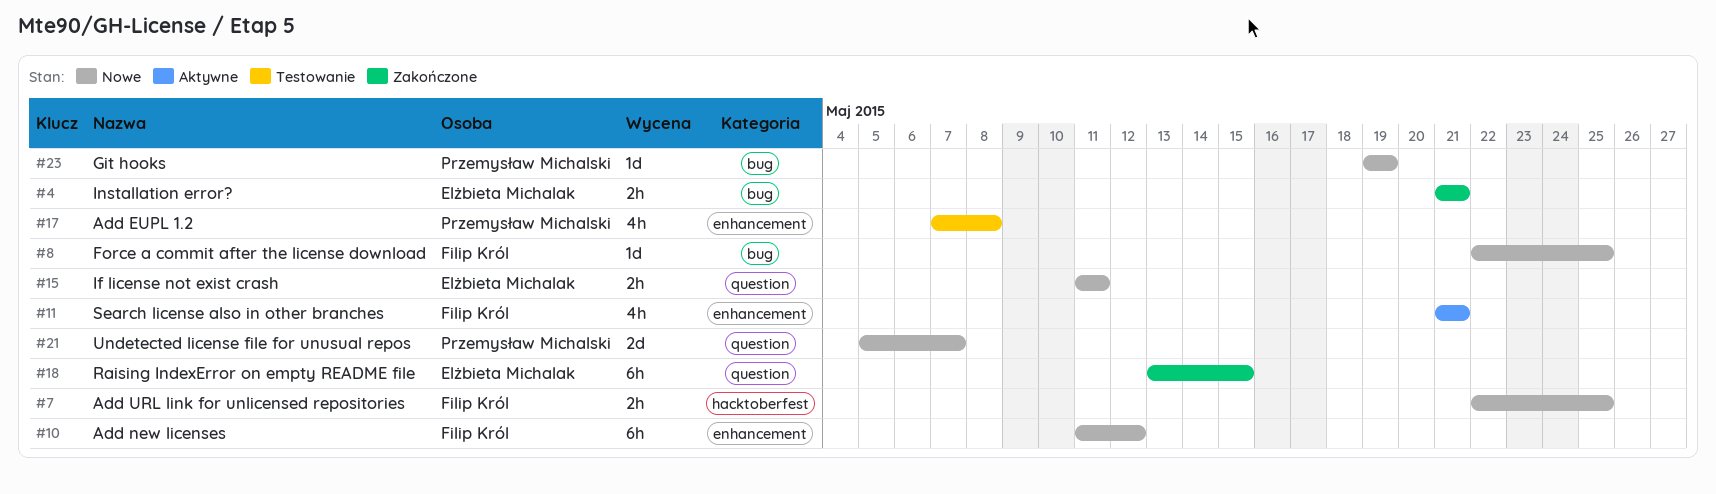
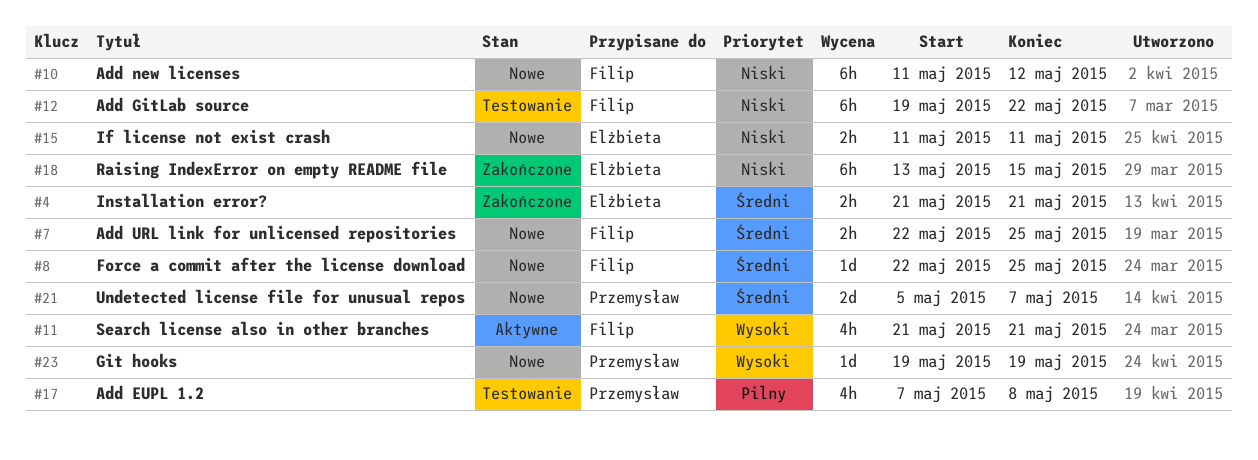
#12: none -> present

